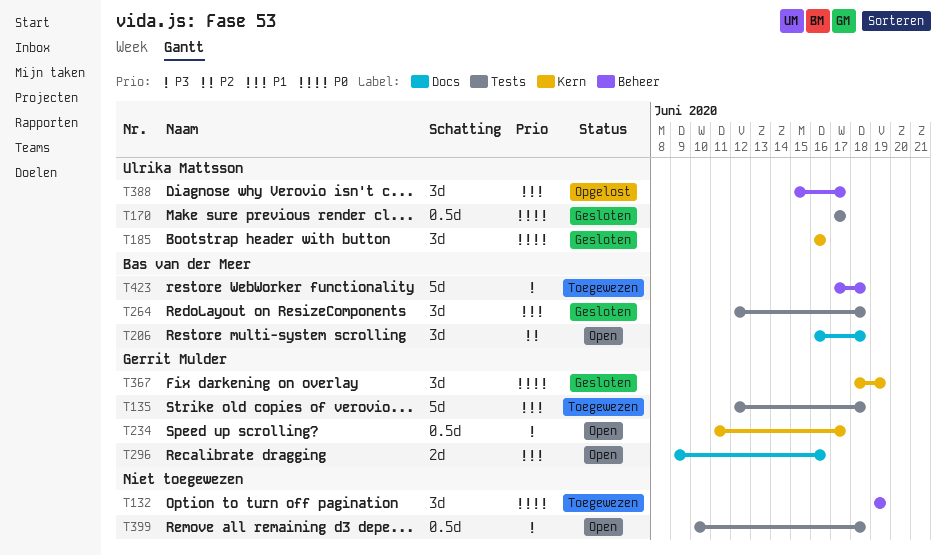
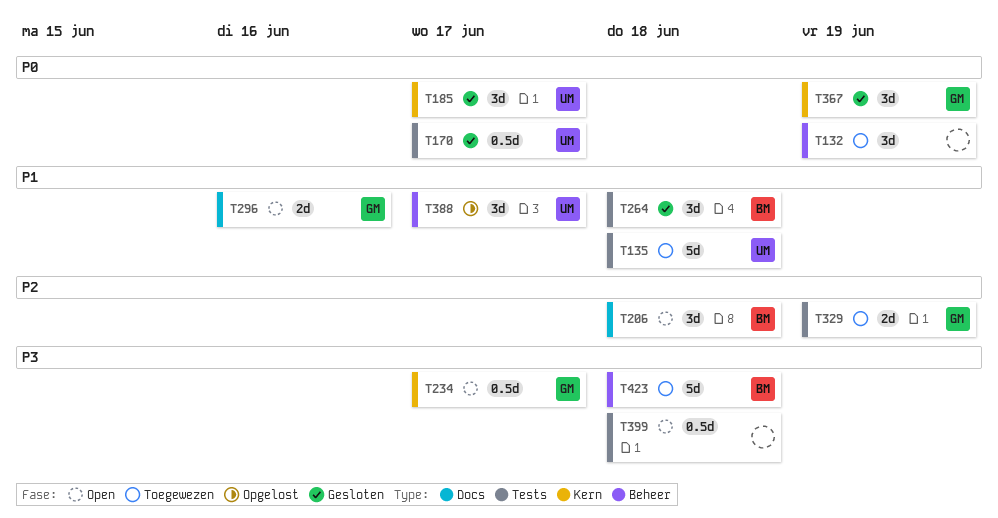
T135, owner: Gerrit Mulder -> Ulrika Mattsson
T185, due: Jun 16 -> Jun 17
T329: none -> present

